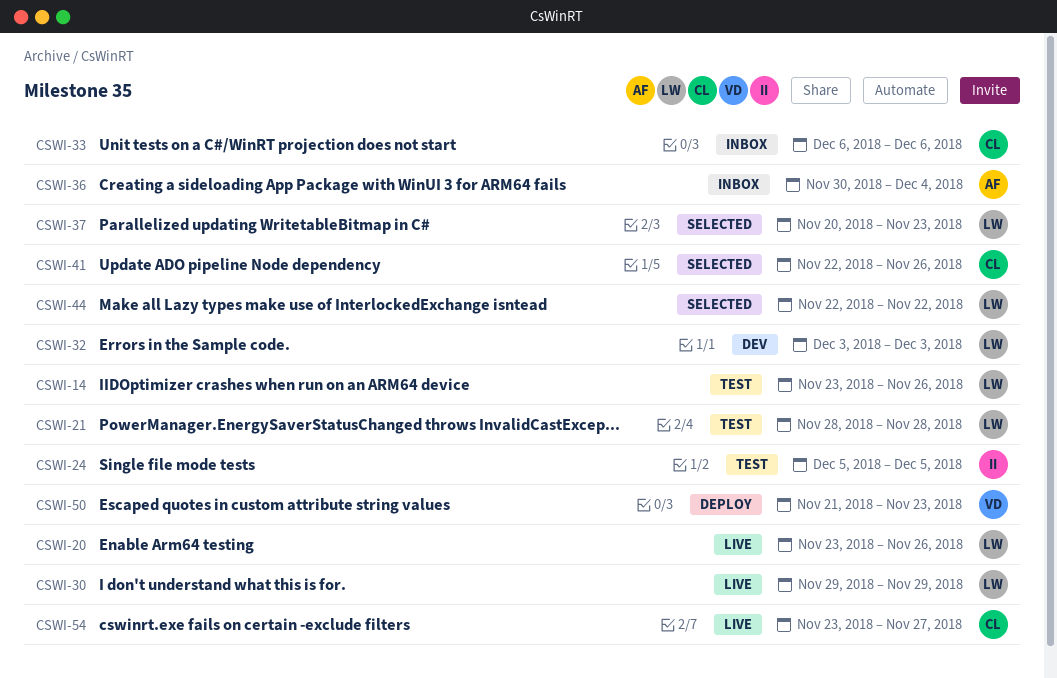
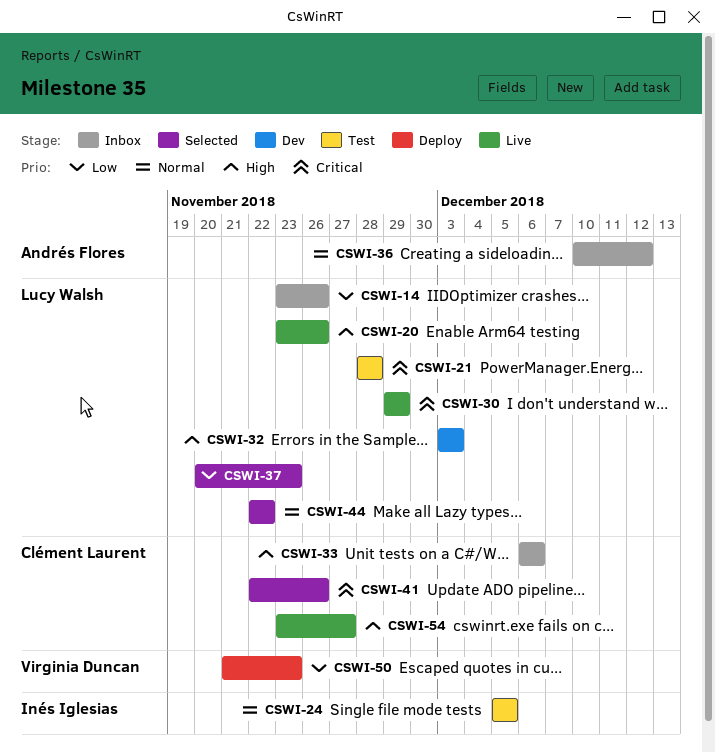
CSWI-14, status: Test -> Inbox
CSWI-36, start: Nov 30 -> Dec 10
CSWI-36, due: Dec 4 -> Dec 12

